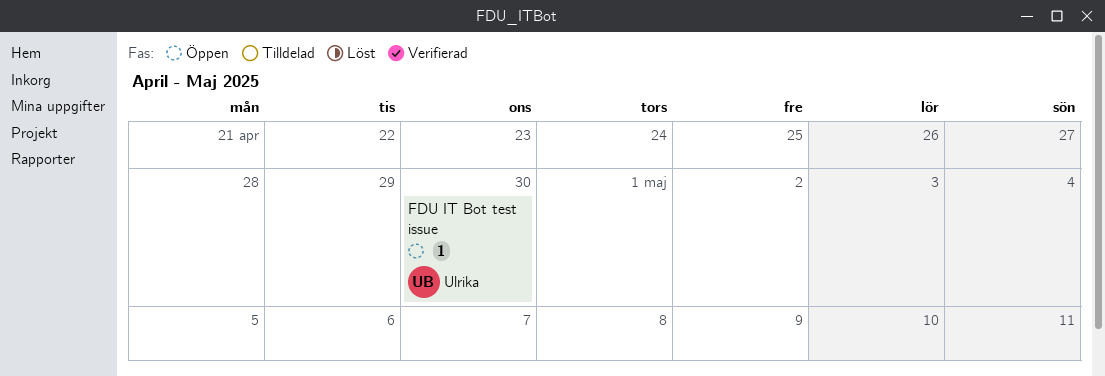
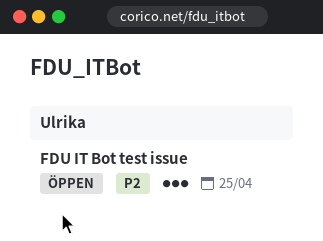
FDU IT Bot test issue, estimate: 1 -> 3
FDU IT Bot test issue, due: Apr 30 -> Apr 25

